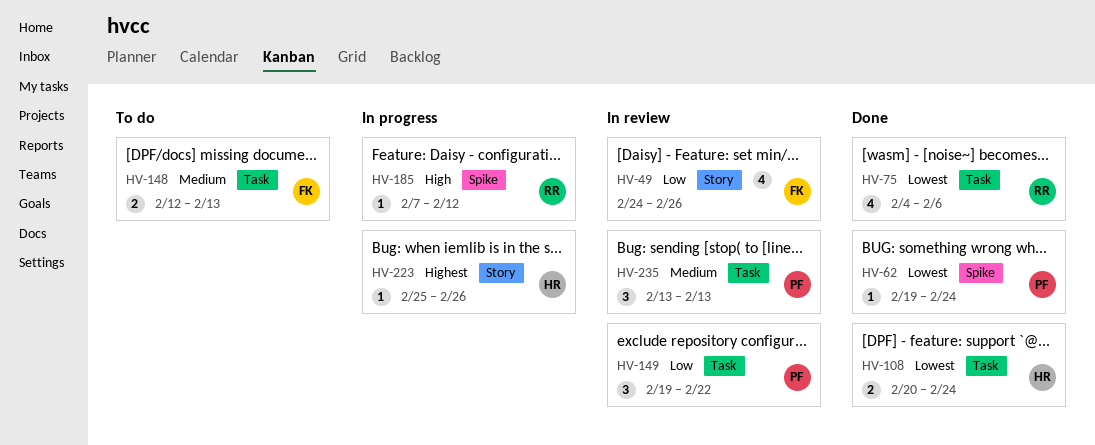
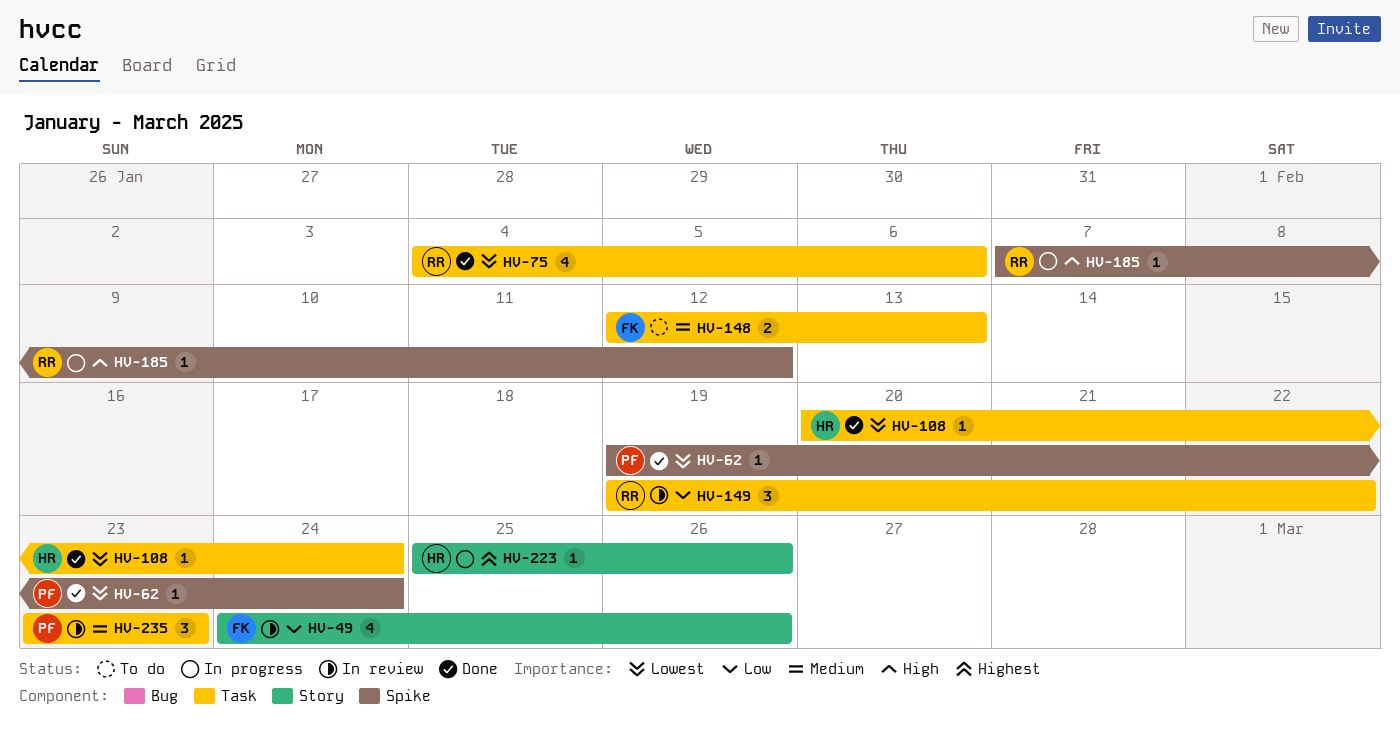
HV-108, estimate: 2 -> 1
HV-149, owner: PF -> RR
HV-235, start: Feb 13 -> Feb 23
HV-235, due: Feb 13 -> Feb 23

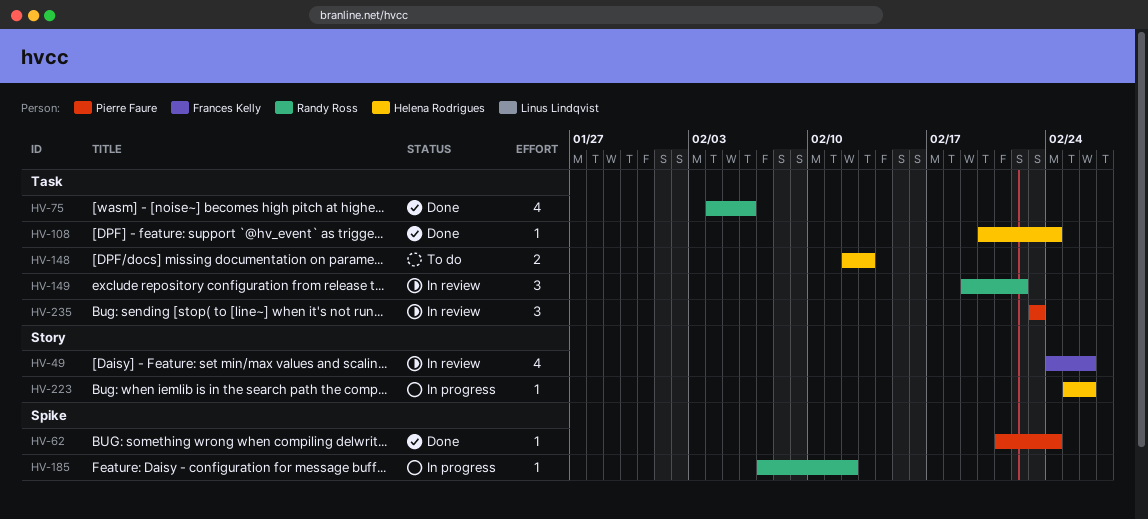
HV-62, start: Feb 19 -> Feb 21
HV-148, owner: Frances Kelly -> Helena Rodrigues

